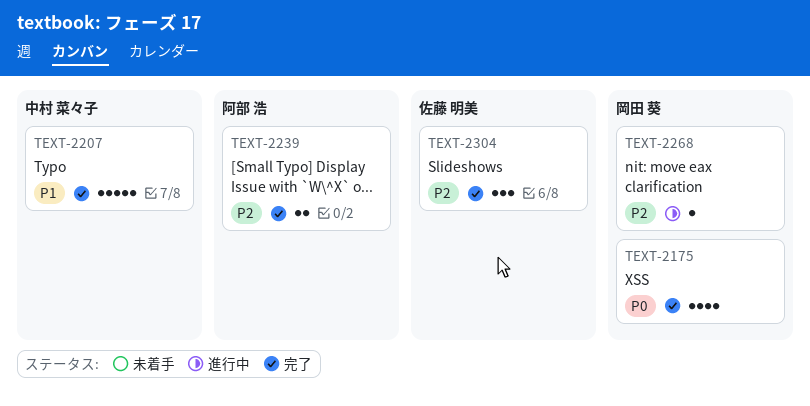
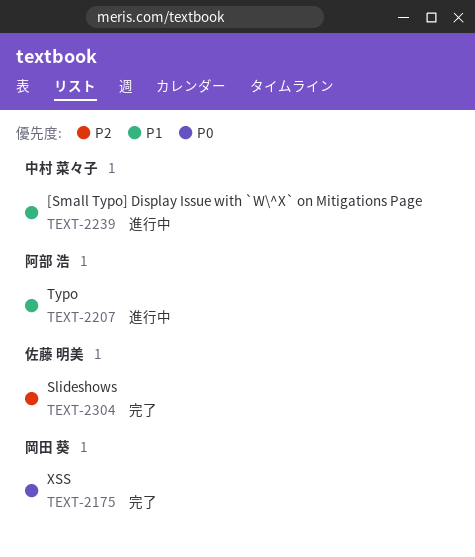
TEXT-2207, status: 完了 -> 進行中
TEXT-2207, owner: 中村 菜々子 -> 阿部 浩
TEXT-2239, status: 完了 -> 進行中
TEXT-2239, owner: 阿部 浩 -> 中村 菜々子
TEXT-2239, priority: P2 -> P1
TEXT-2268: present -> none

